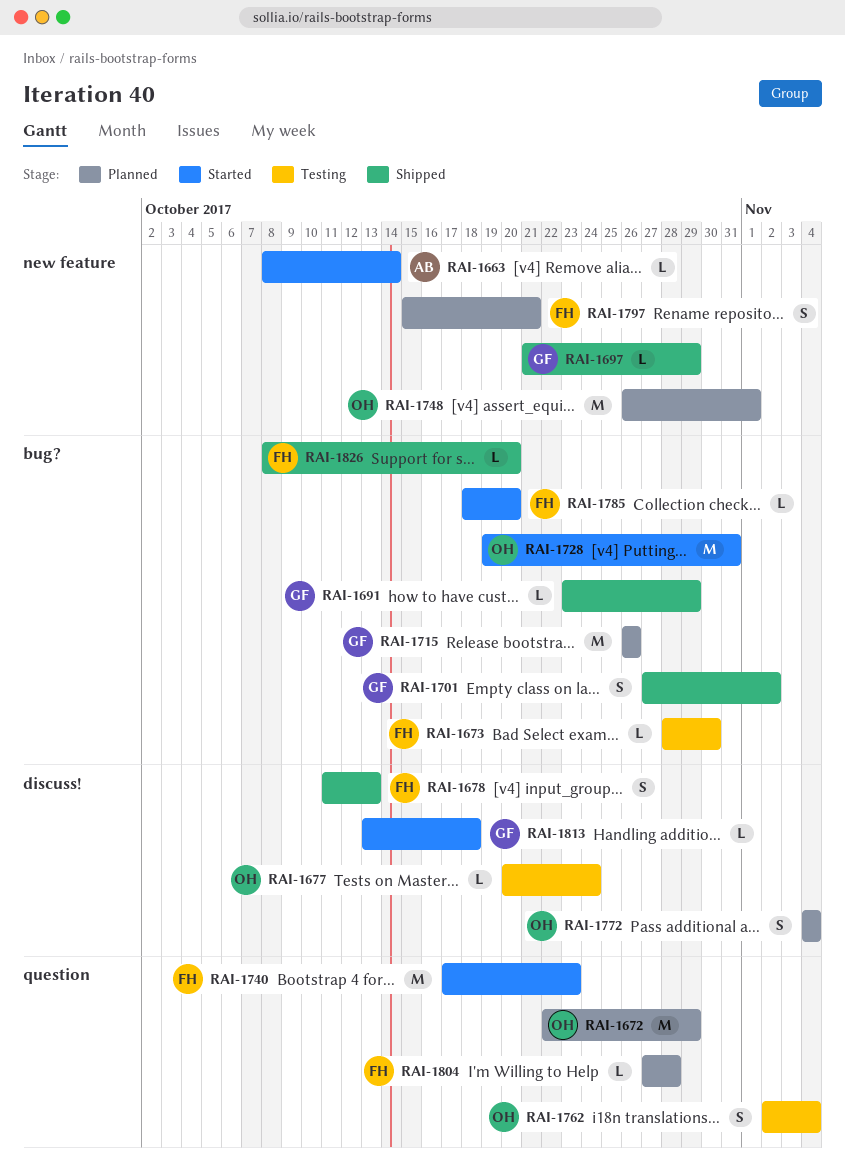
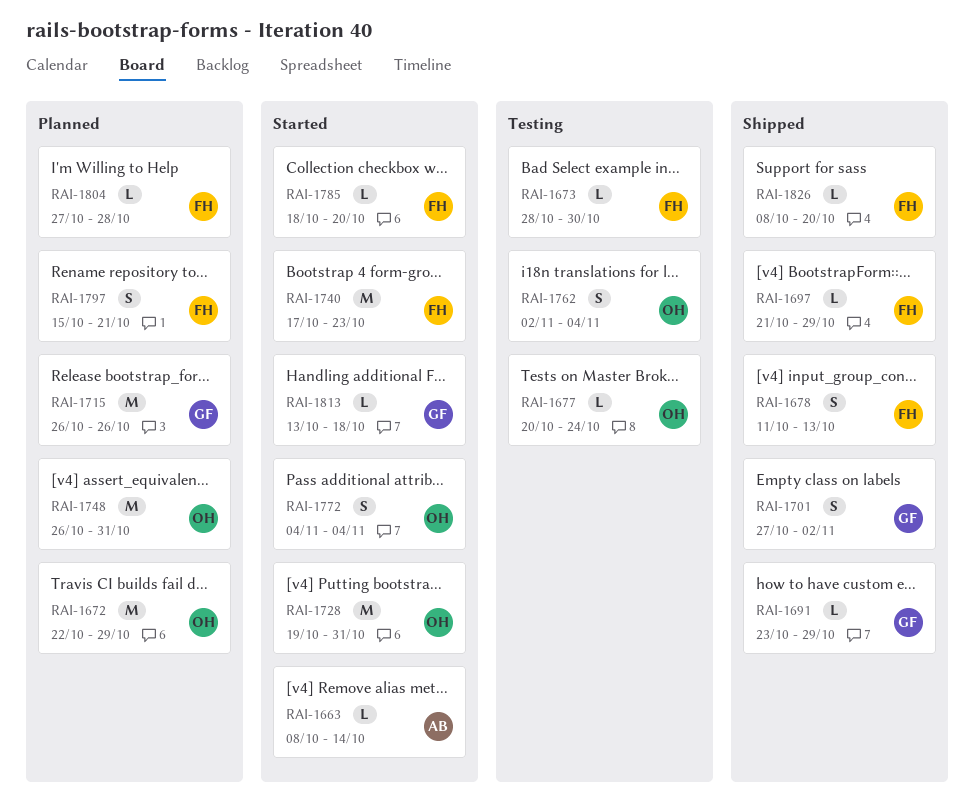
RAI-1697, owner: GF -> FH
RAI-1748, due: Nov 1 -> Oct 31
RAI-1772, status: Planned -> Started

